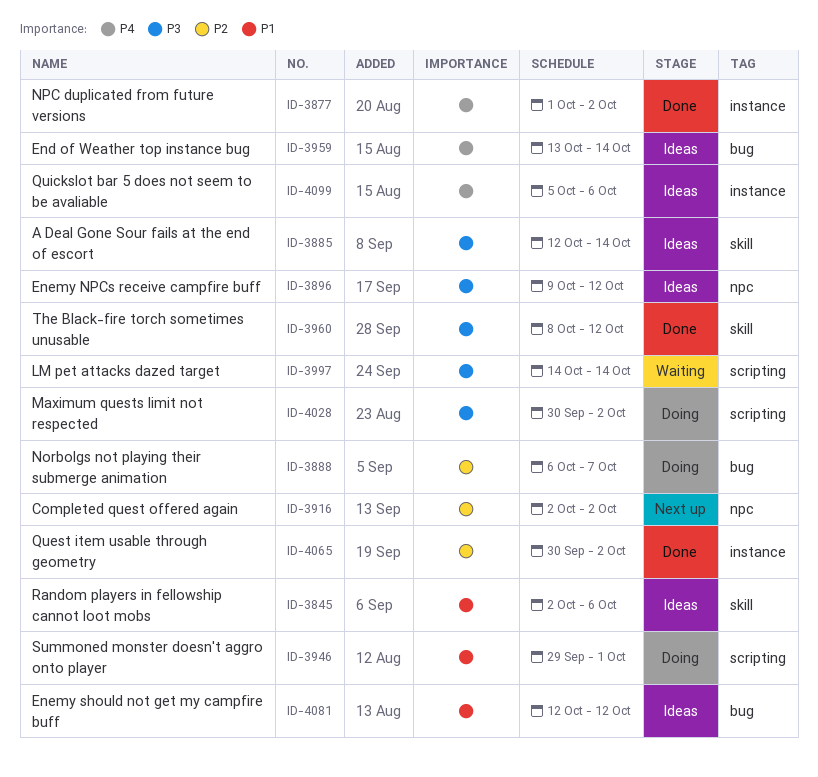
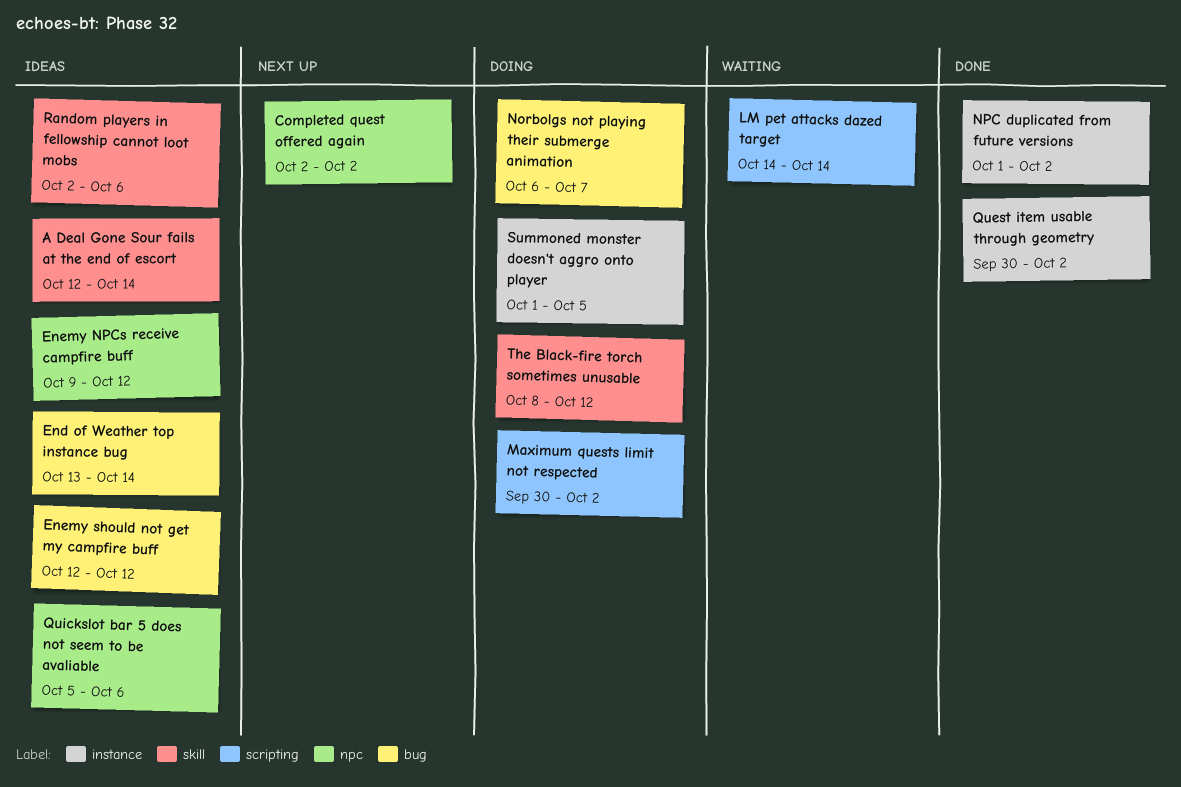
Quickslot bar 5 does not seem to be avaliable, label: instance -> npc
Summoned monster doesn't aggro onto player, label: scripting -> instance
Summoned monster doesn't aggro onto player, start: Sep 29 -> Oct 1
Summoned monster doesn't aggro onto player, due: Oct 1 -> Oct 5
The Black-fire torch sometimes unusable, status: Done -> Doing

